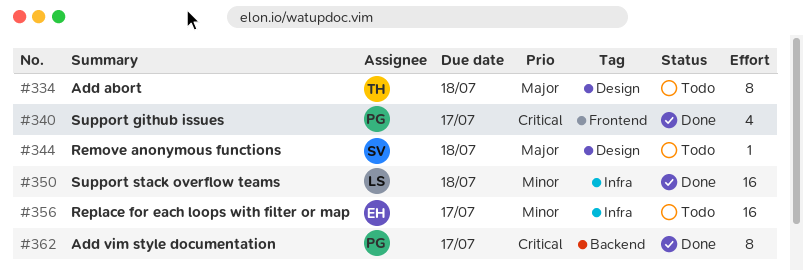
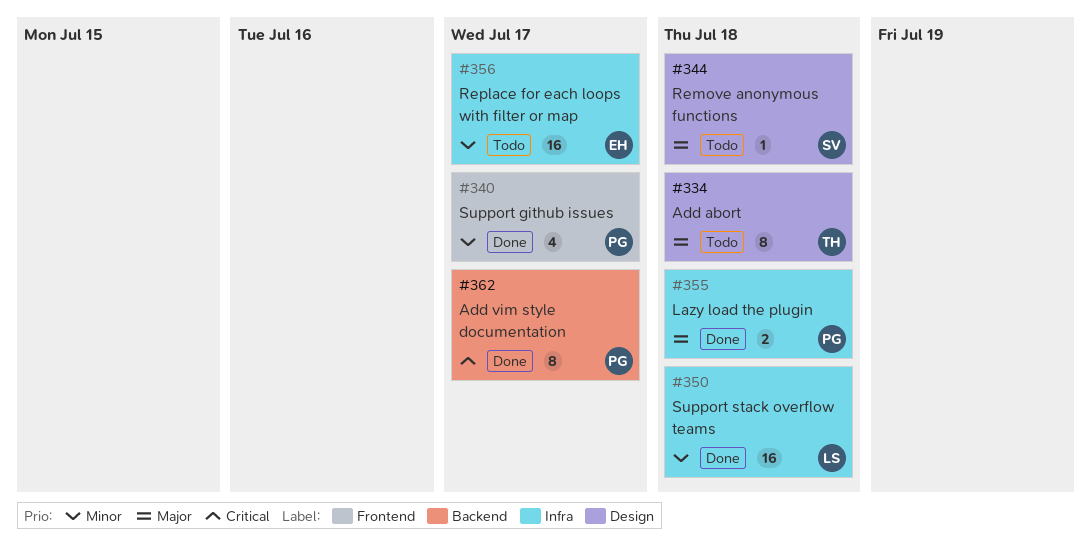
#340, priority: Critical -> Minor
#355: none -> present

